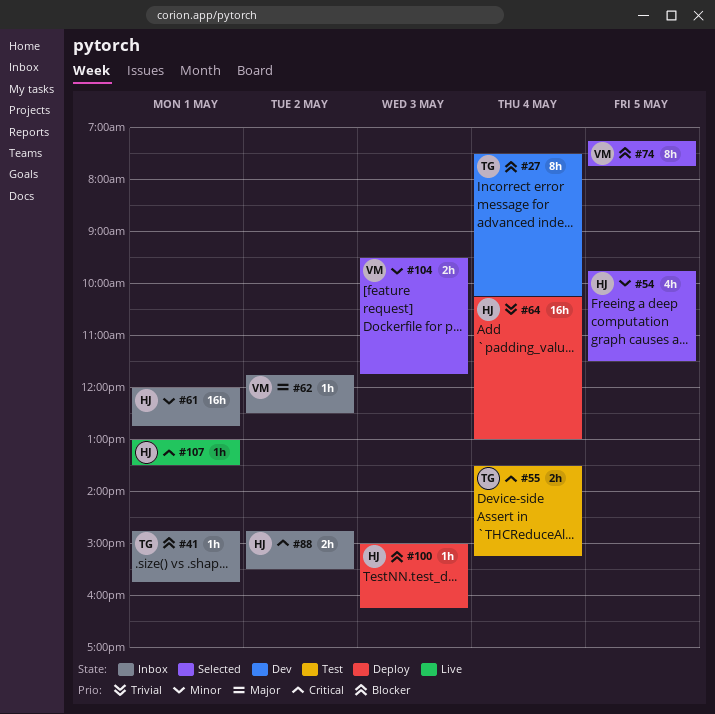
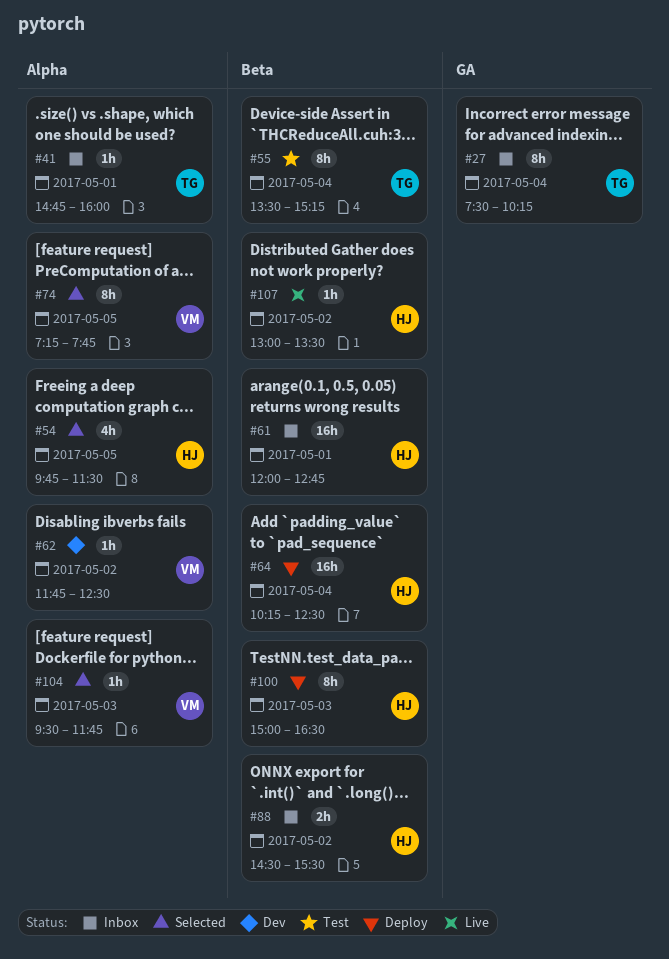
#27, status: Dev -> Inbox
#41, ends: 15:45 -> 16:00
#55, estimate: 2h -> 8h
#62, status: Inbox -> Dev
#64, ends: 13:00 -> 12:30
#88, begins: 14:45 -> 14:30
#100, estimate: 1h -> 8h
#100, ends: 16:15 -> 16:30
#104, estimate: 2h -> 1h
#107, day: May 1 -> May 2

